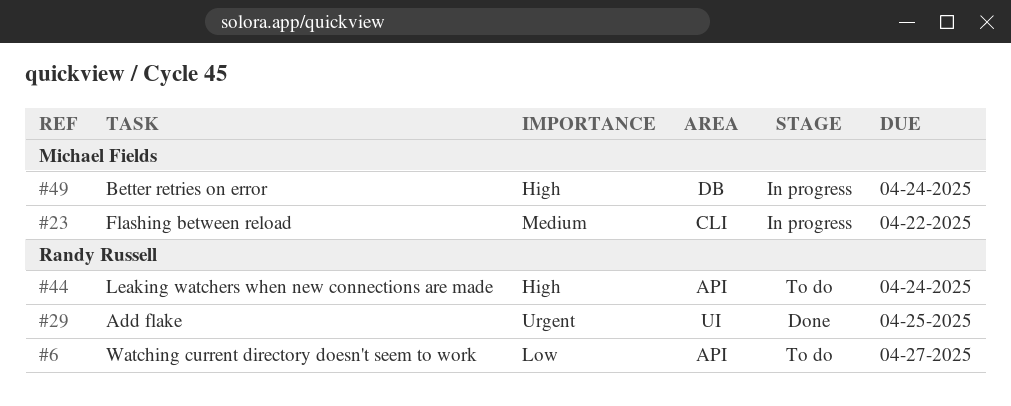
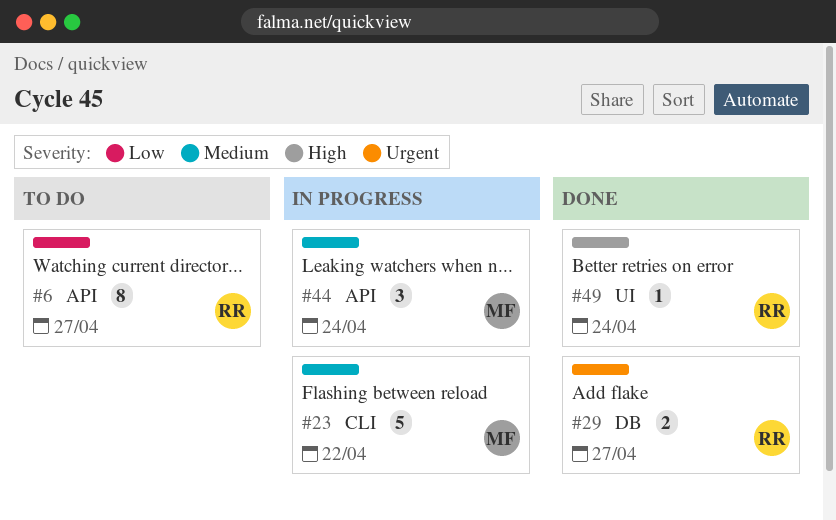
#29, label: UI -> DB
#29, due: Apr 25 -> Apr 27
#44, status: To do -> In progress
#44, owner: Randy Russell -> Michael Fields
#44, priority: High -> Medium
#49, status: In progress -> Done
#49, owner: Michael Fields -> Randy Russell
#49, label: DB -> UI

